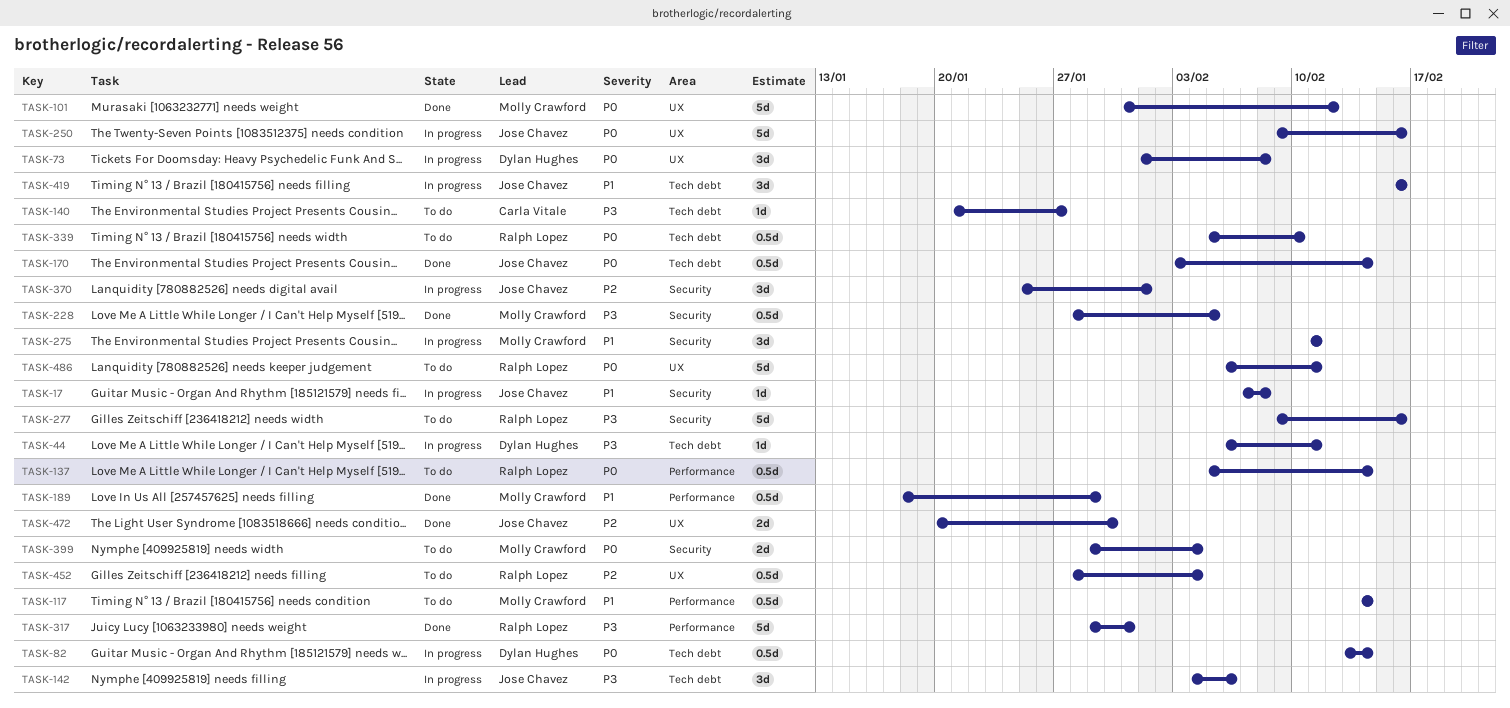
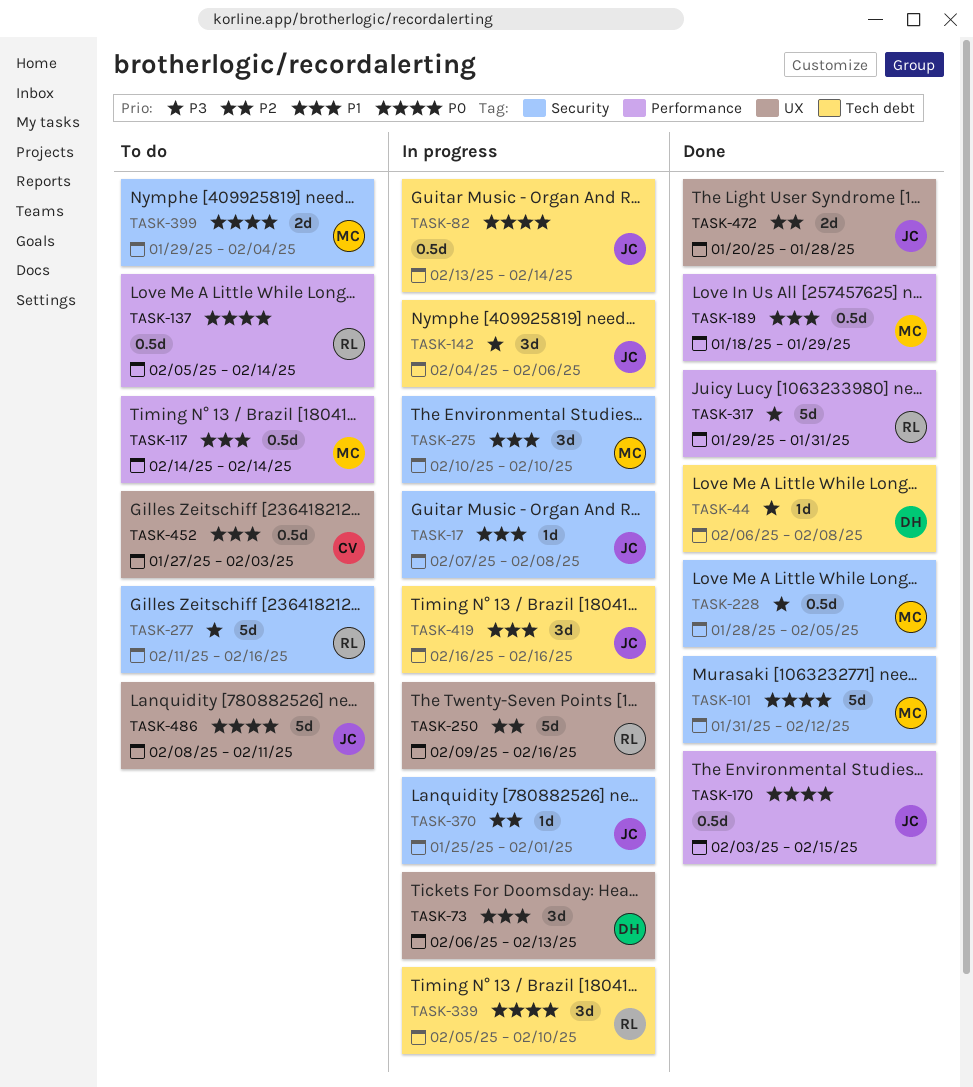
TASK-44, status: In progress -> Done
TASK-44, due: Feb 11 -> Feb 8
TASK-73, priority: P0 -> P1
TASK-73, start: Feb 1 -> Feb 6
TASK-73, due: Feb 8 -> Feb 13
TASK-82, owner: Dylan Hughes -> Jose Chavez
TASK-101, label: UX -> Security
TASK-140: present -> none
TASK-170, label: Tech debt -> Performance
TASK-170, due: Feb 14 -> Feb 15
TASK-250, owner: Jose Chavez -> Ralph Lopez
TASK-250, priority: P0 -> P2
TASK-275, start: Feb 11 -> Feb 10
TASK-275, due: Feb 11 -> Feb 10
TASK-277, start: Feb 9 -> Feb 11
TASK-339, status: To do -> In progress
TASK-339, estimate: 0.5d -> 3d
TASK-370, estimate: 3d -> 1d
TASK-452, owner: Ralph Lopez -> Carla Vitale
TASK-452, priority: P2 -> P1
TASK-452, start: Jan 28 -> Jan 27
TASK-452, due: Feb 4 -> Feb 3
TASK-472, due: Jan 30 -> Jan 28
TASK-486, owner: Ralph Lopez -> Jose Chavez
TASK-486, start: Feb 6 -> Feb 8

